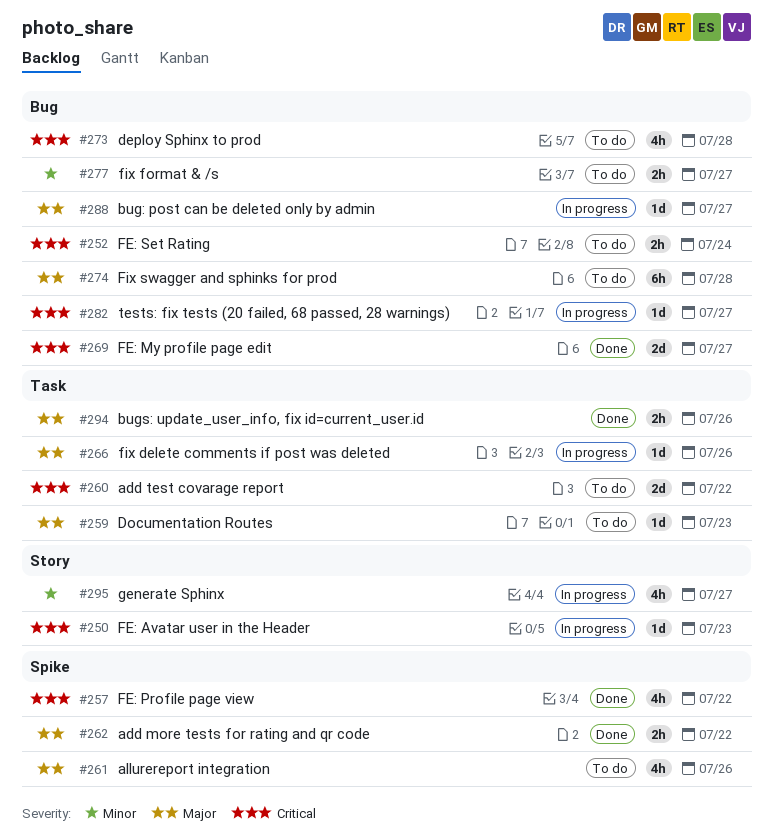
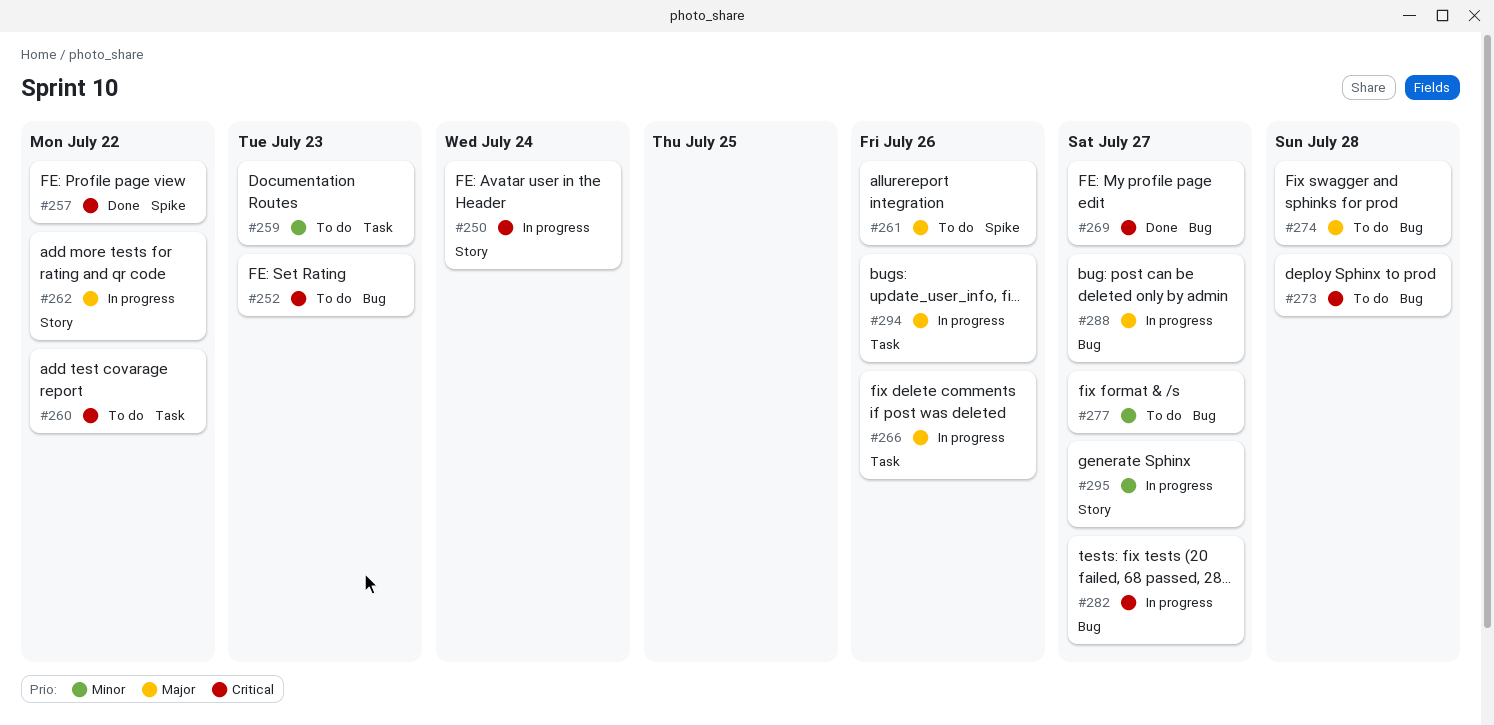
#250, due: Jul 23 -> Jul 24
#252, due: Jul 24 -> Jul 23
#259, priority: Major -> Minor
#262, status: Done -> In progress
#262, label: Spike -> Story
#294, status: Done -> In progress

